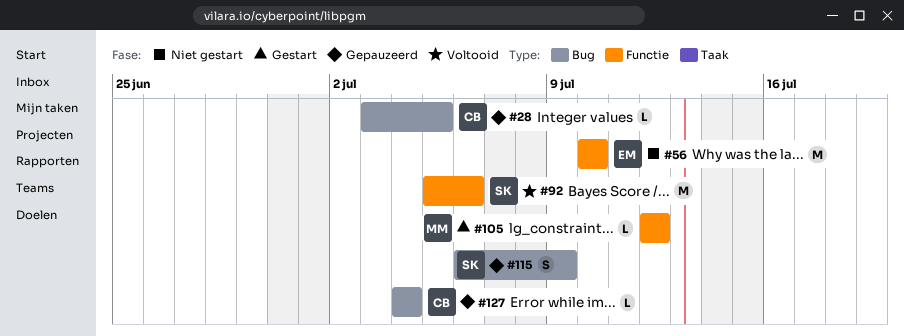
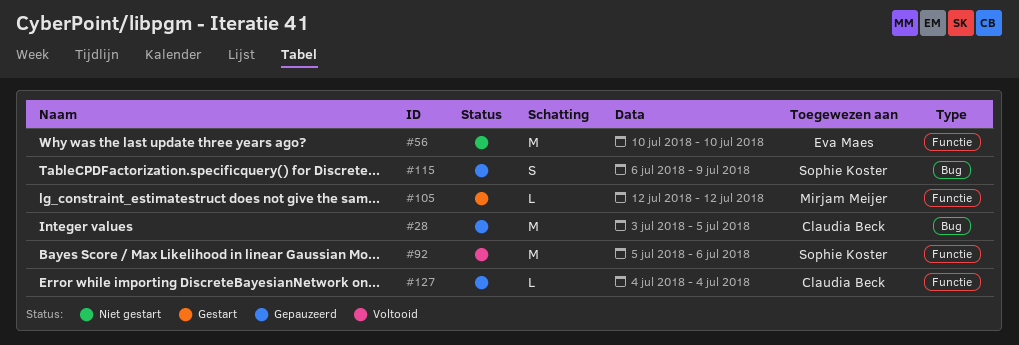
#28, estimate: L -> M
#127, label: Bug -> Functie

